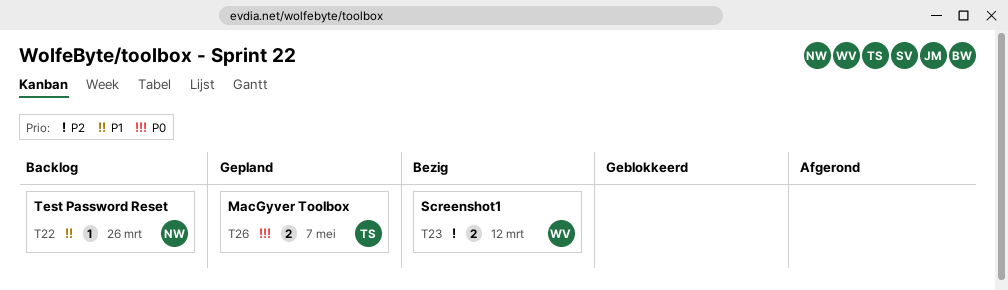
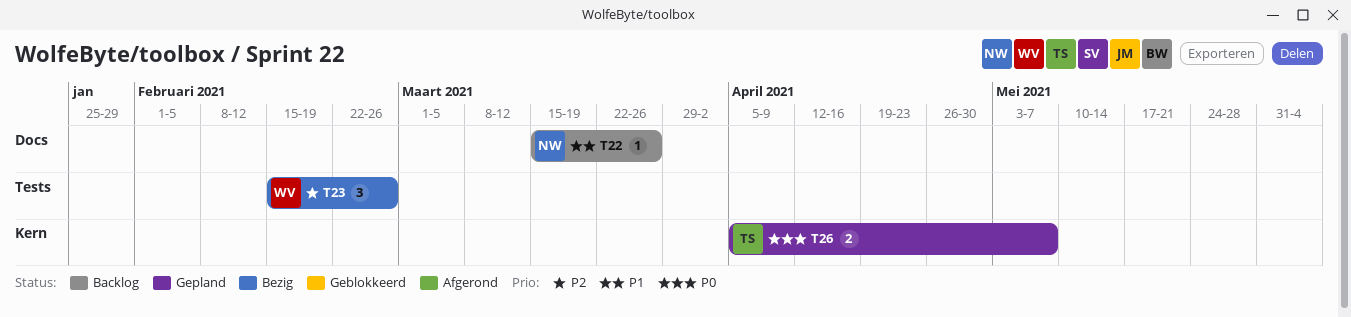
T23, estimate: 2 -> 3
T23, due: Mar 12 -> Feb 26

